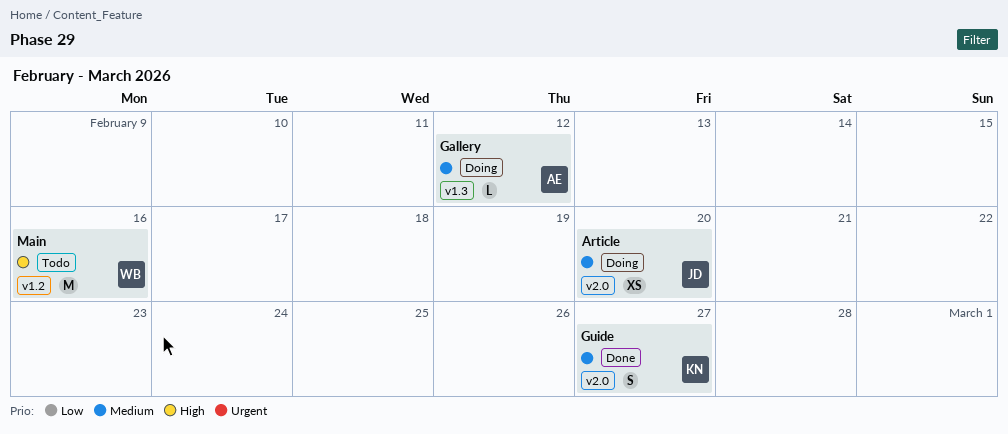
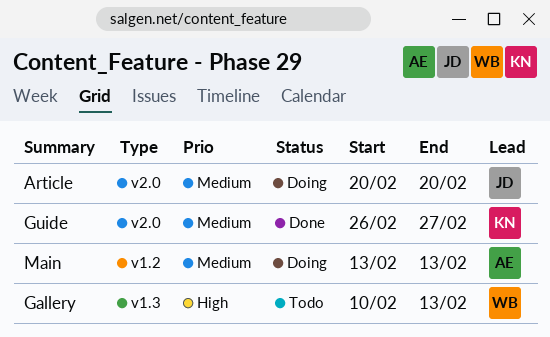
Gallery, status: Doing -> Todo
Gallery, owner: AE -> WB
Gallery, priority: Medium -> High
Gallery, due: Feb 12 -> Feb 13
Main, status: Todo -> Doing
Main, owner: WB -> AE
Main, priority: High -> Medium
Main, due: Feb 16 -> Feb 13

